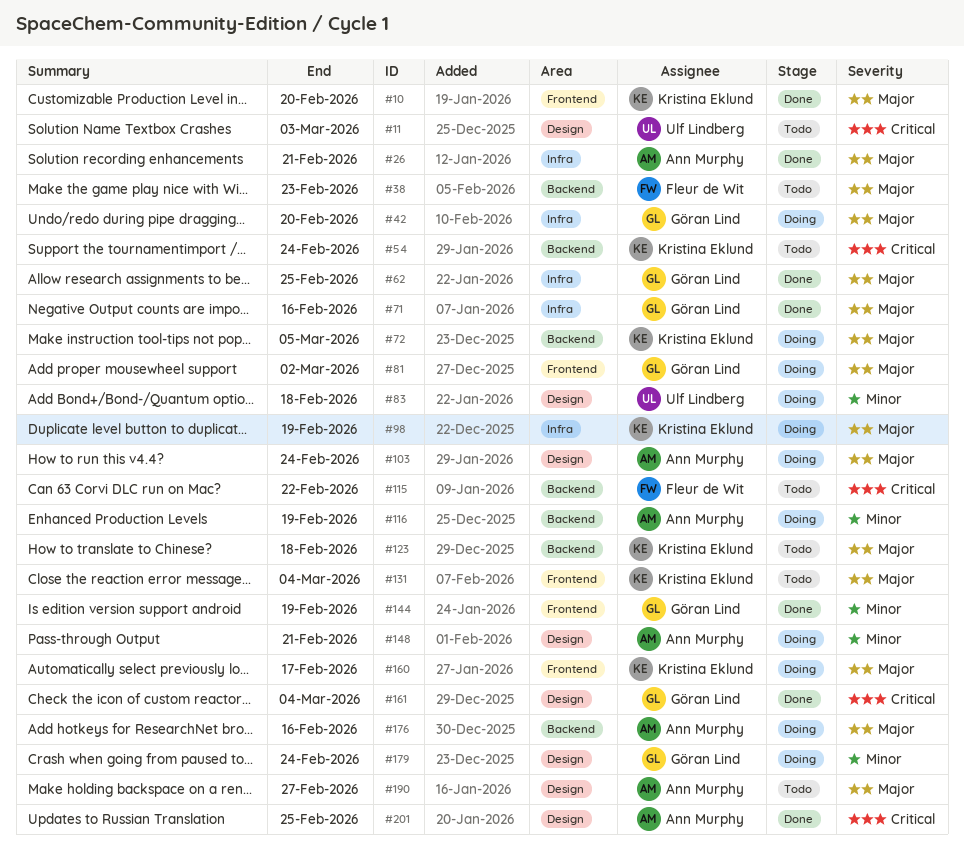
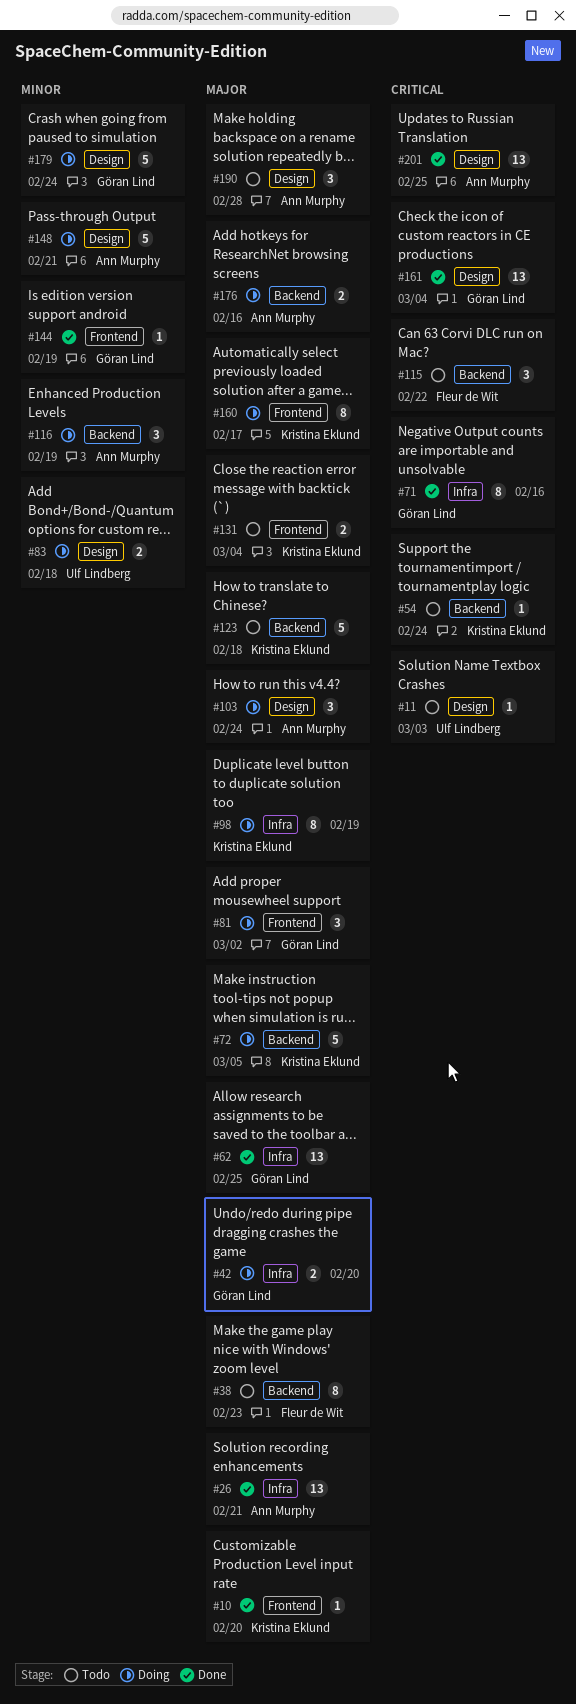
#71, priority: Major -> Critical
#190, due: Feb 27 -> Feb 28

